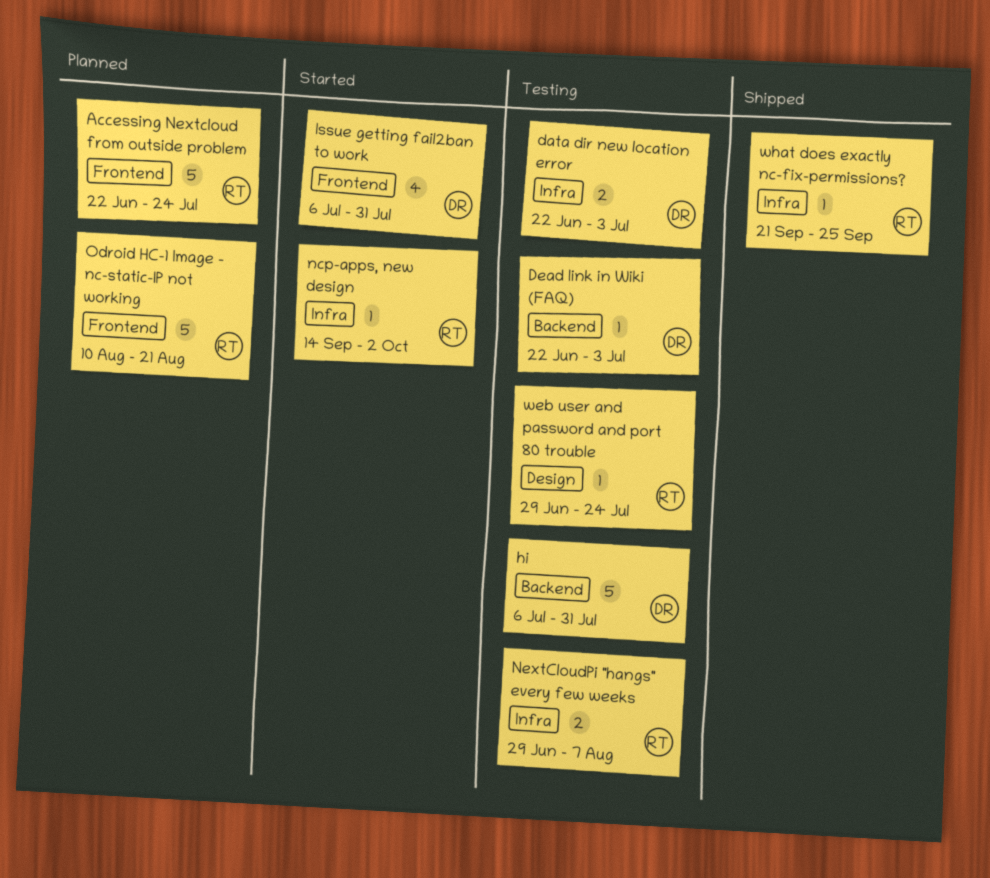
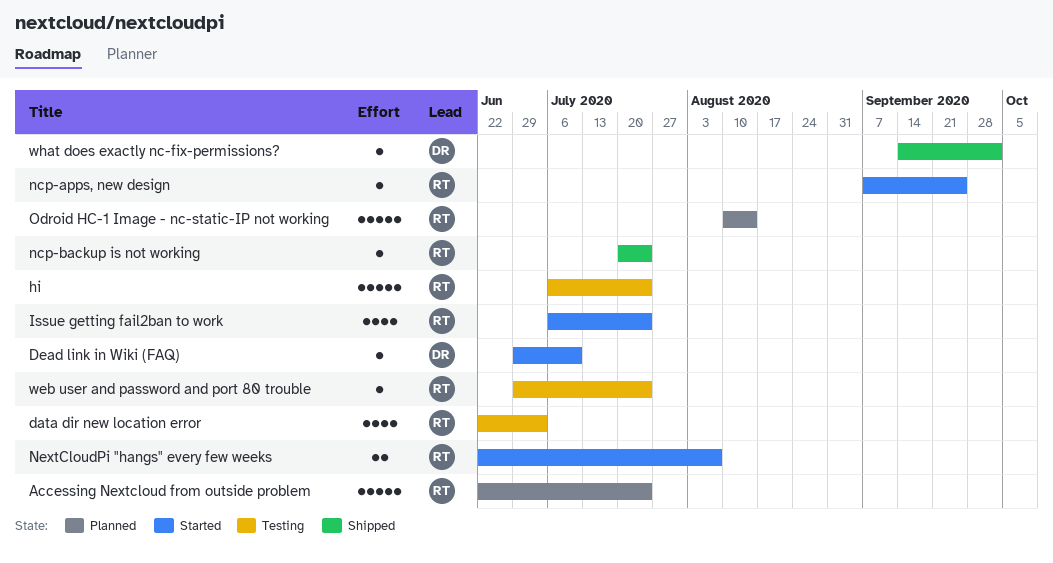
data dir new location error, owner: DR -> RT
data dir new location error, estimate: 2 -> 4
Dead link in Wiki (FAQ), status: Testing -> Started
Dead link in Wiki (FAQ), start: Jun 22 -> Jun 29
Dead link in Wiki (FAQ), due: Jul 3 -> Jul 10
hi, owner: DR -> RT
hi, due: Jul 31 -> Jul 24
Issue getting fail2ban to work, owner: DR -> RT
Issue getting fail2ban to work, due: Jul 31 -> Jul 24
ncp-apps, new design, start: Sep 14 -> Sep 7
ncp-apps, new design, due: Oct 2 -> Sep 25
ncp-backup is not working: none -> present
NextCloudPi "hangs" every few weeks, status: Testing -> Started
NextCloudPi "hangs" every few weeks, start: Jun 29 -> Jun 22
Odroid HC-1 Image - nc-static-IP not working, due: Aug 21 -> Aug 14
what does exactly nc-fix-permissions?, owner: RT -> DR
what does exactly nc-fix-permissions?, start: Sep 21 -> Sep 14
what does exactly nc-fix-permissions?, due: Sep 25 -> Oct 2

